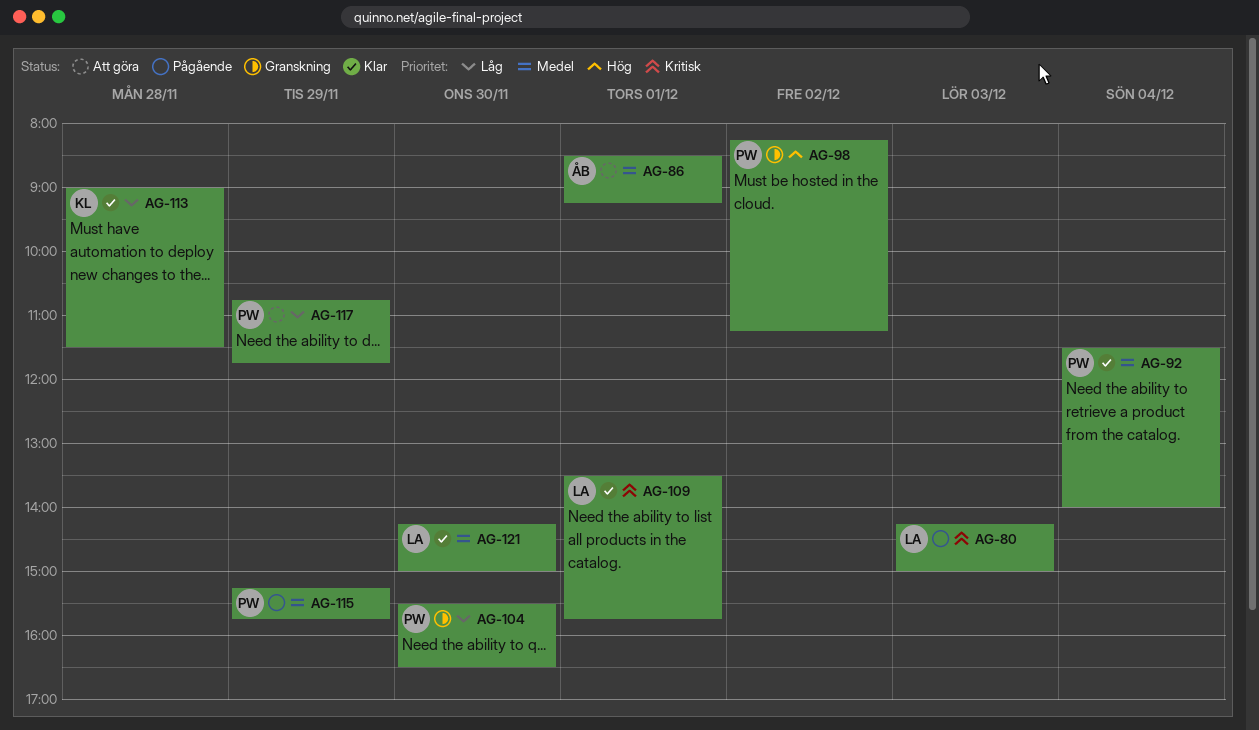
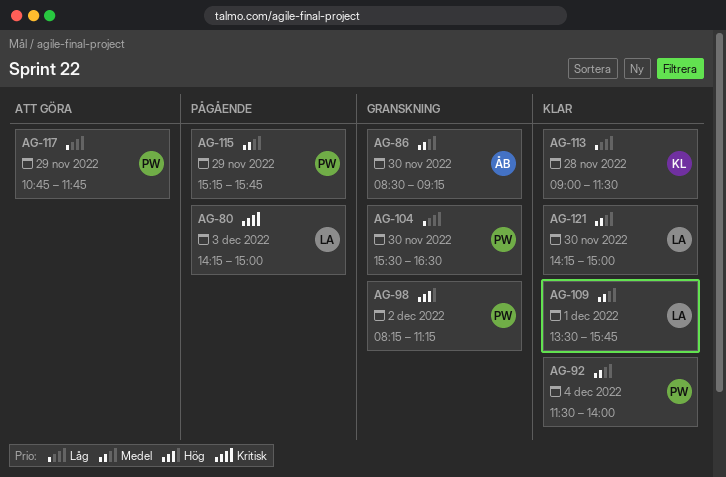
AG-86, status: Att göra -> Granskning
AG-86, day: Dec 1 -> Nov 30
AG-109, priority: Kritisk -> Medel

